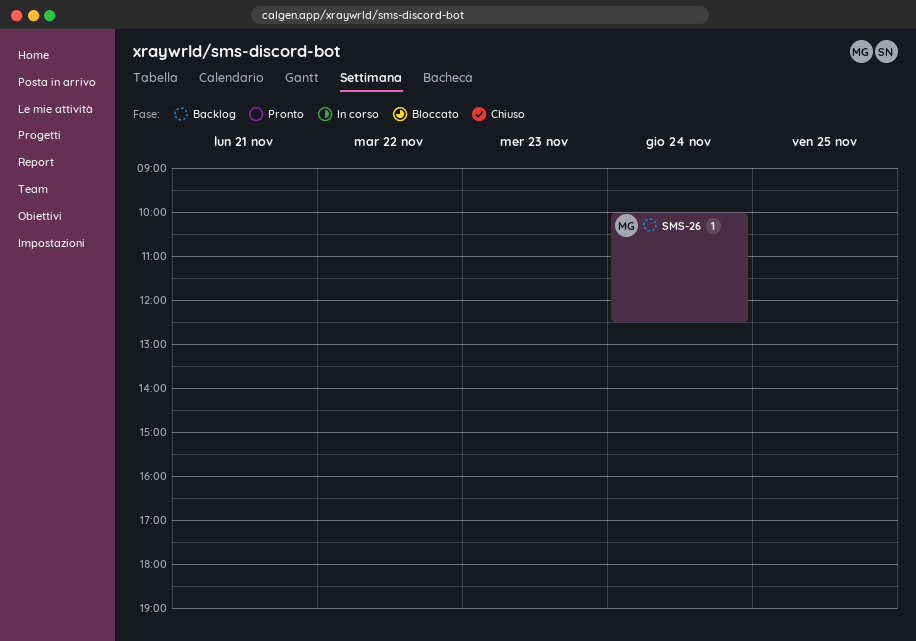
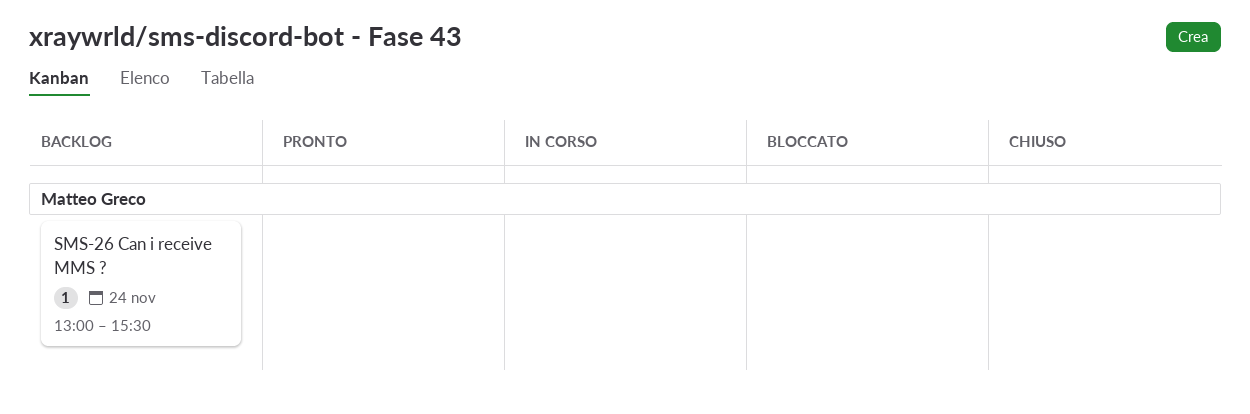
SMS-26, begins: 10:00 -> 13:00
SMS-26, ends: 12:30 -> 15:30

